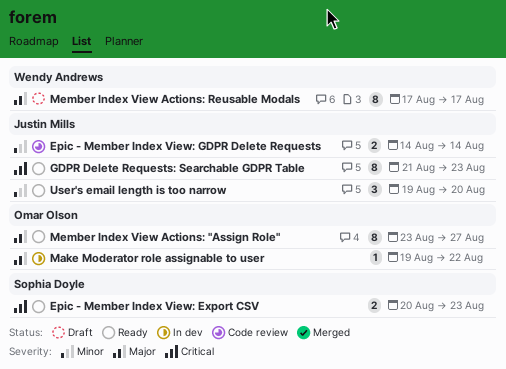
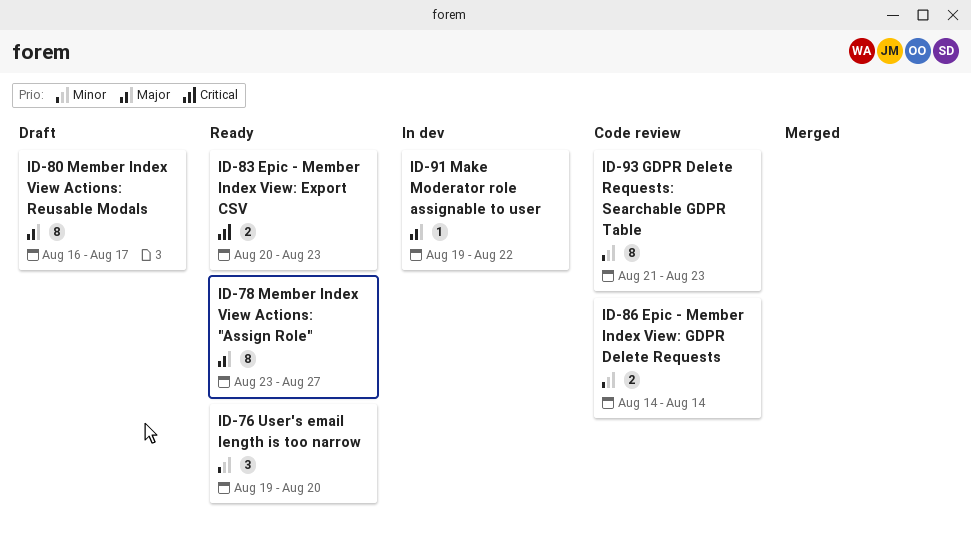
GDPR Delete Requests: Searchable GDPR Table, status: Ready -> Code review
GDPR Delete Requests: Searchable GDPR Table, priority: Critical -> Minor
Member Index View Actions: Reusable Modals, start: Aug 17 -> Aug 16

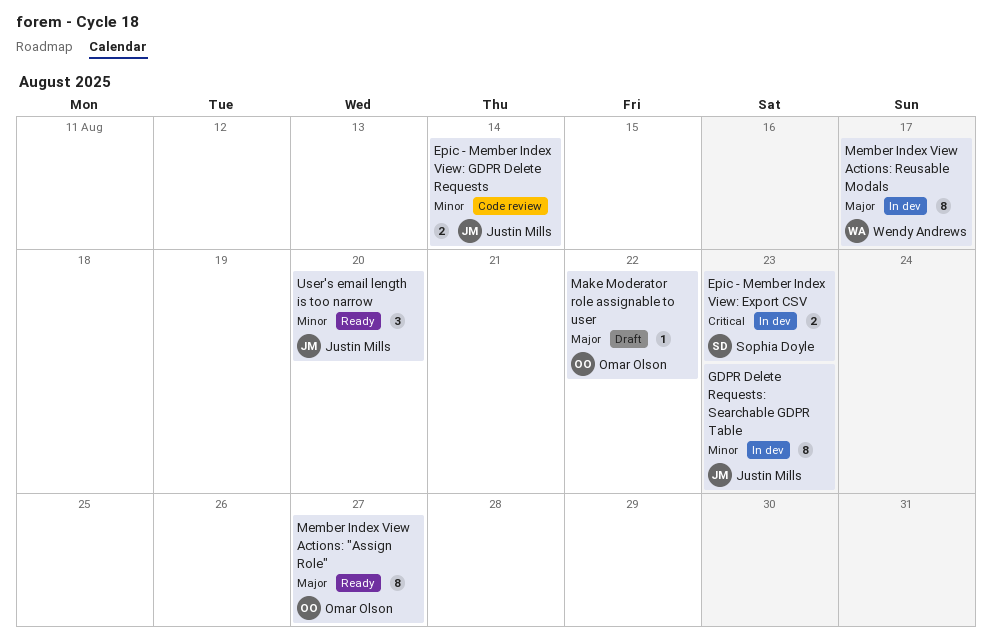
Epic - Member Index View: Export CSV, status: Ready -> In dev
GDPR Delete Requests: Searchable GDPR Table, status: Code review -> In dev
Make Moderator role assignable to user, status: In dev -> Draft
Member Index View Actions: Reusable Modals, status: Draft -> In dev

